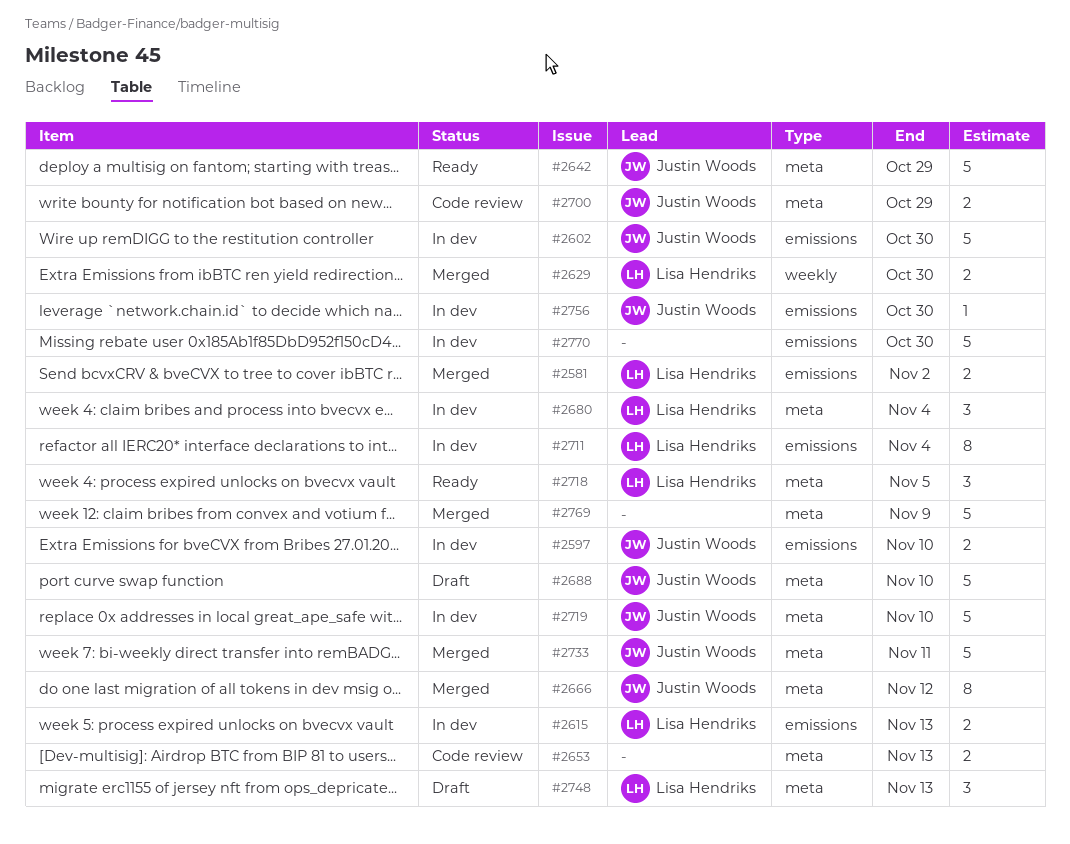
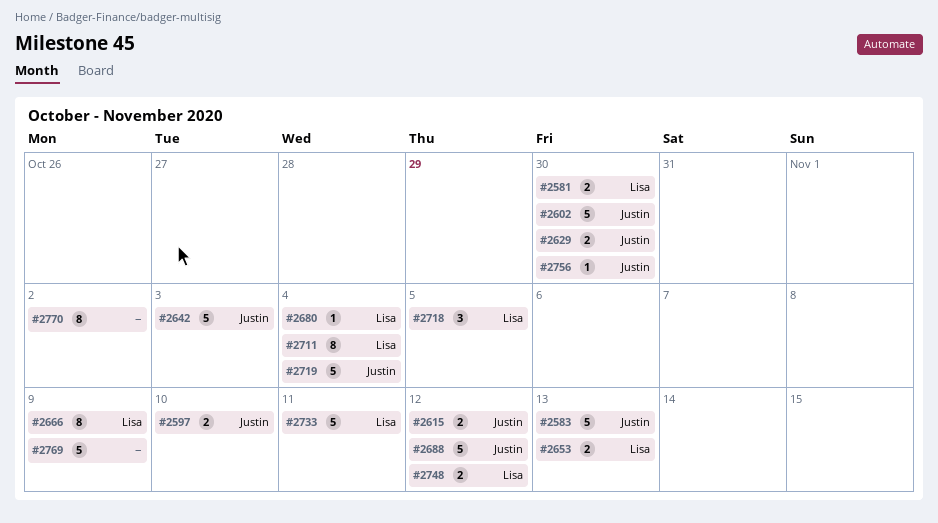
#2581, due: Nov 2 -> Oct 30
#2583: none -> present
#2615, owner: Lisa Hendriks -> Justin Woods
#2615, due: Nov 13 -> Nov 12
#2629, owner: Lisa Hendriks -> Justin Woods
#2642, due: Oct 29 -> Nov 3
#2653, owner: none -> Lisa Hendriks
#2666, owner: Justin Woods -> Lisa Hendriks
#2666, due: Nov 12 -> Nov 9
#2680, estimate: 3 -> 1
#2688, due: Nov 10 -> Nov 12
#2700: present -> none
#2719, due: Nov 10 -> Nov 4
#2733, owner: Justin Woods -> Lisa Hendriks
#2748, estimate: 3 -> 2
#2748, due: Nov 13 -> Nov 12
#2770, estimate: 5 -> 8
#2770, due: Oct 30 -> Nov 2

